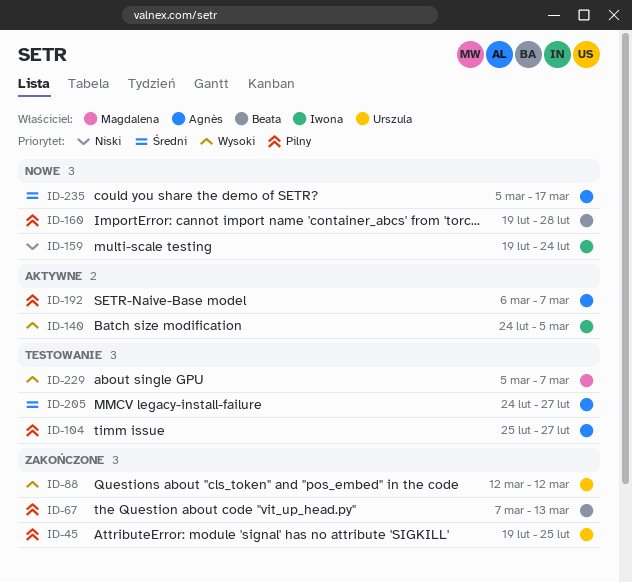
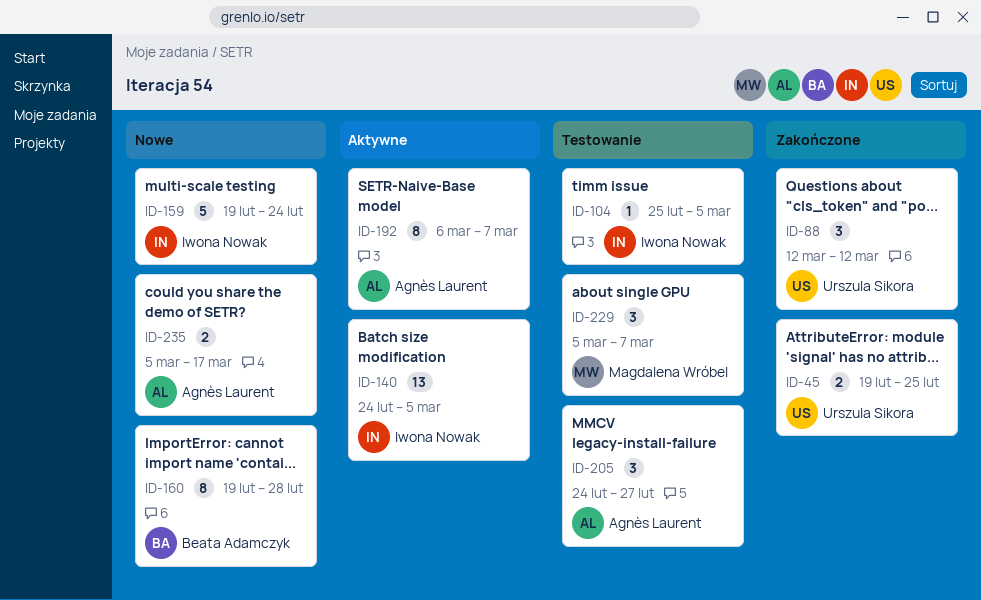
ID-67: present -> none
ID-104, owner: Agnès Laurent -> Iwona Nowak
ID-104, due: Feb 27 -> Mar 5

